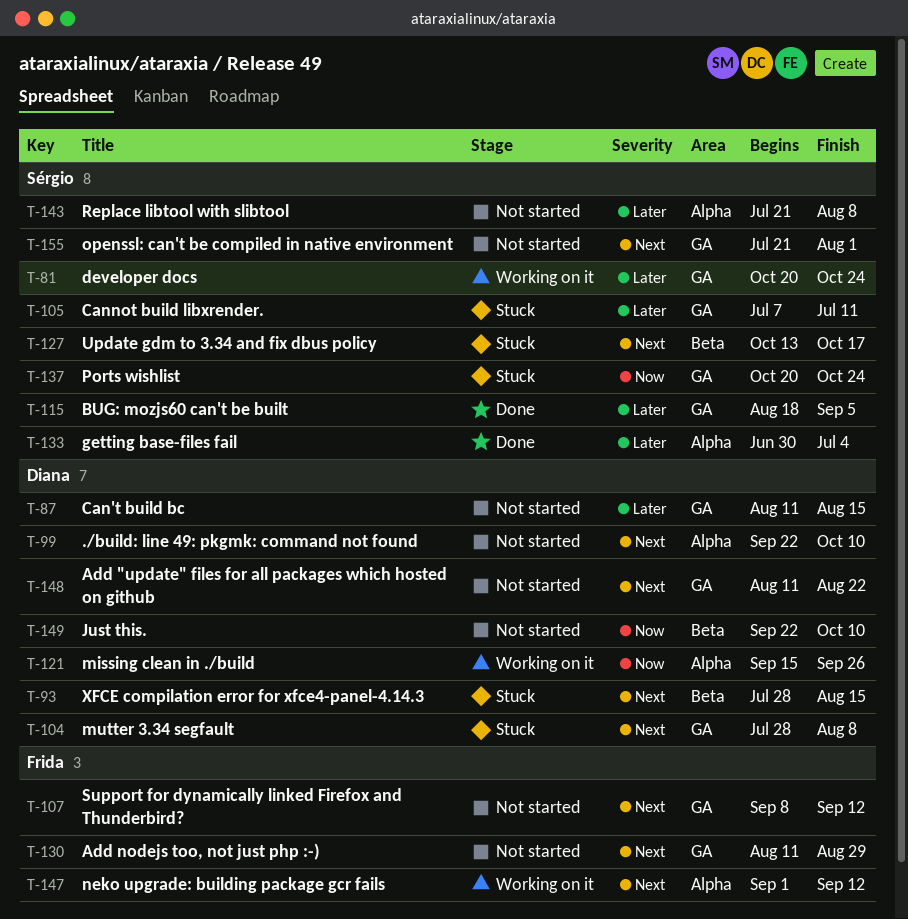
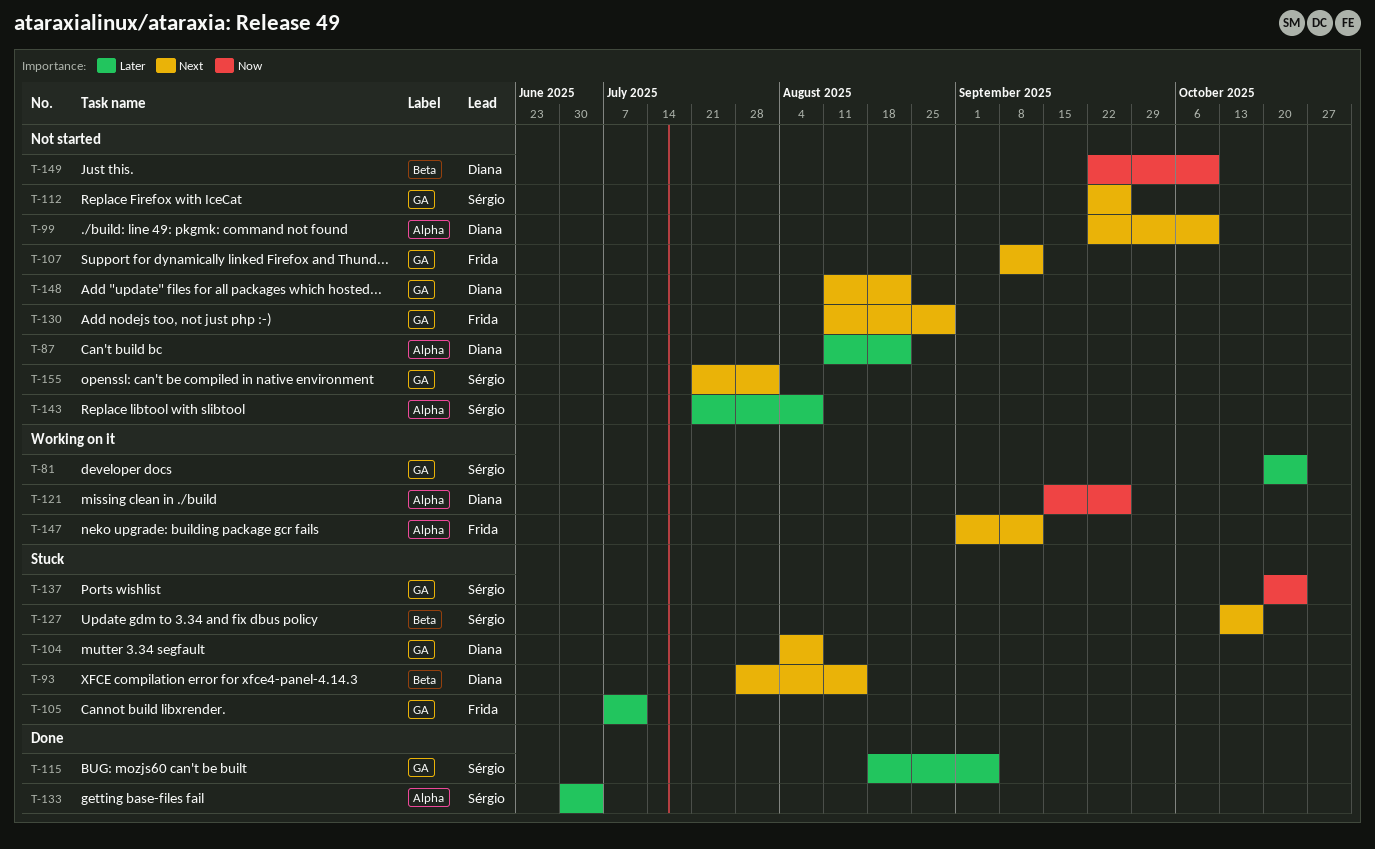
T-87, label: GA -> Alpha
T-87, due: Aug 15 -> Aug 22
T-104, start: Jul 28 -> Aug 4
T-105, owner: Sérgio -> Frida
T-112: none -> present

